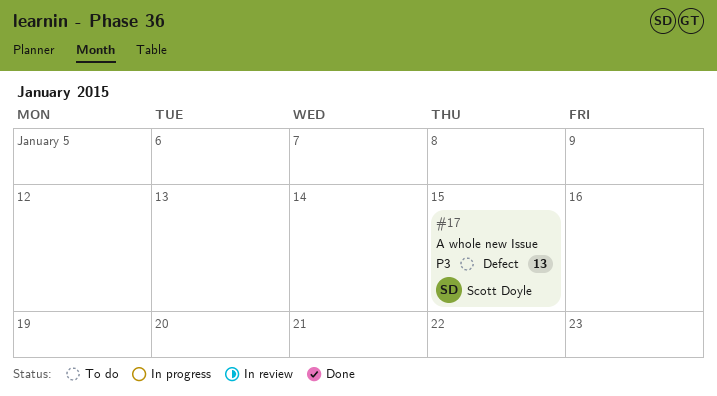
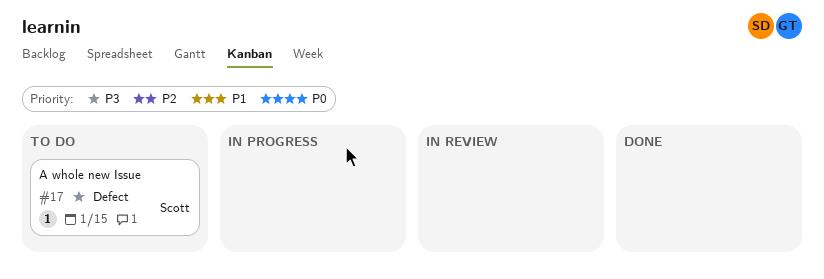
#17, estimate: 13 -> 1

